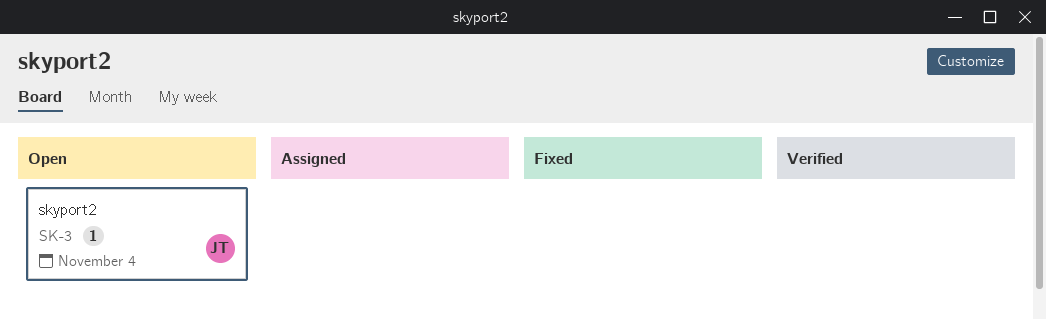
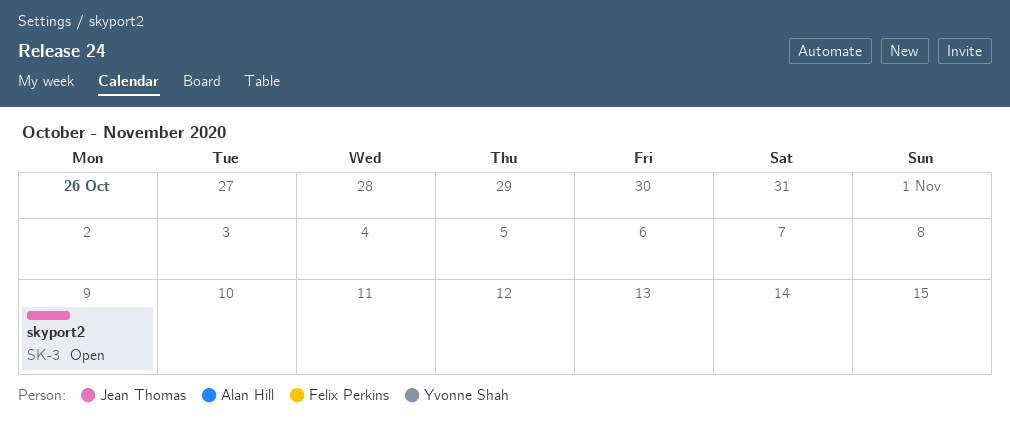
SK-3, due: Nov 4 -> Nov 9

